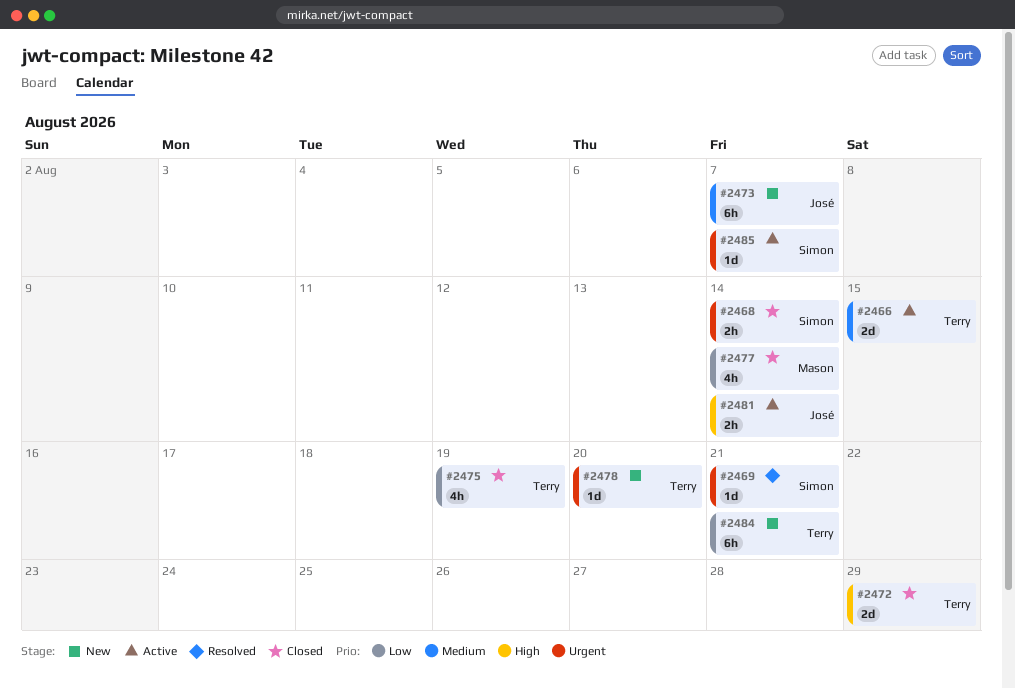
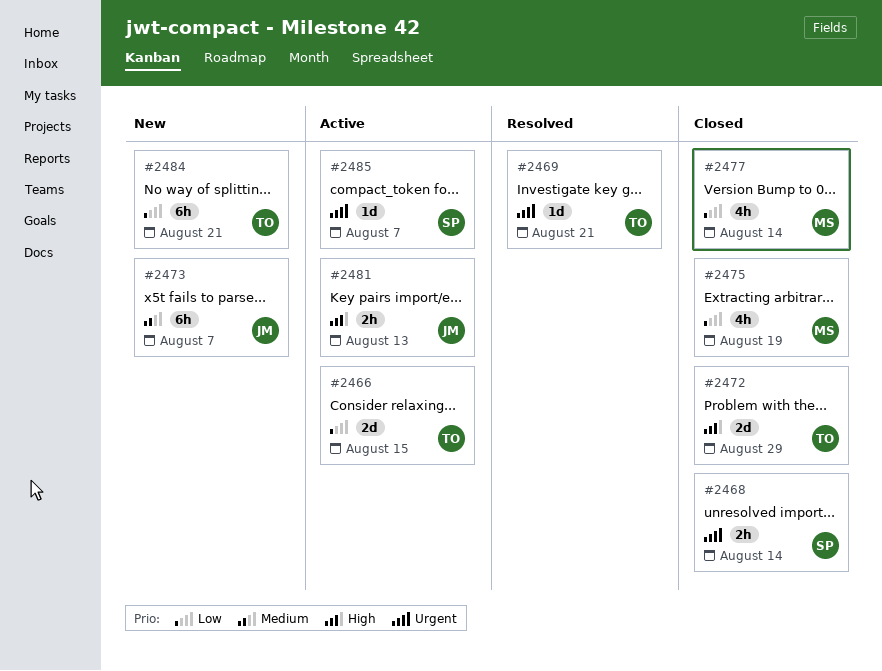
#2466, priority: Medium -> Low
#2469, owner: Simon -> Terry
#2475, owner: Terry -> Mason
#2478: present -> none
#2481, due: Aug 14 -> Aug 13

